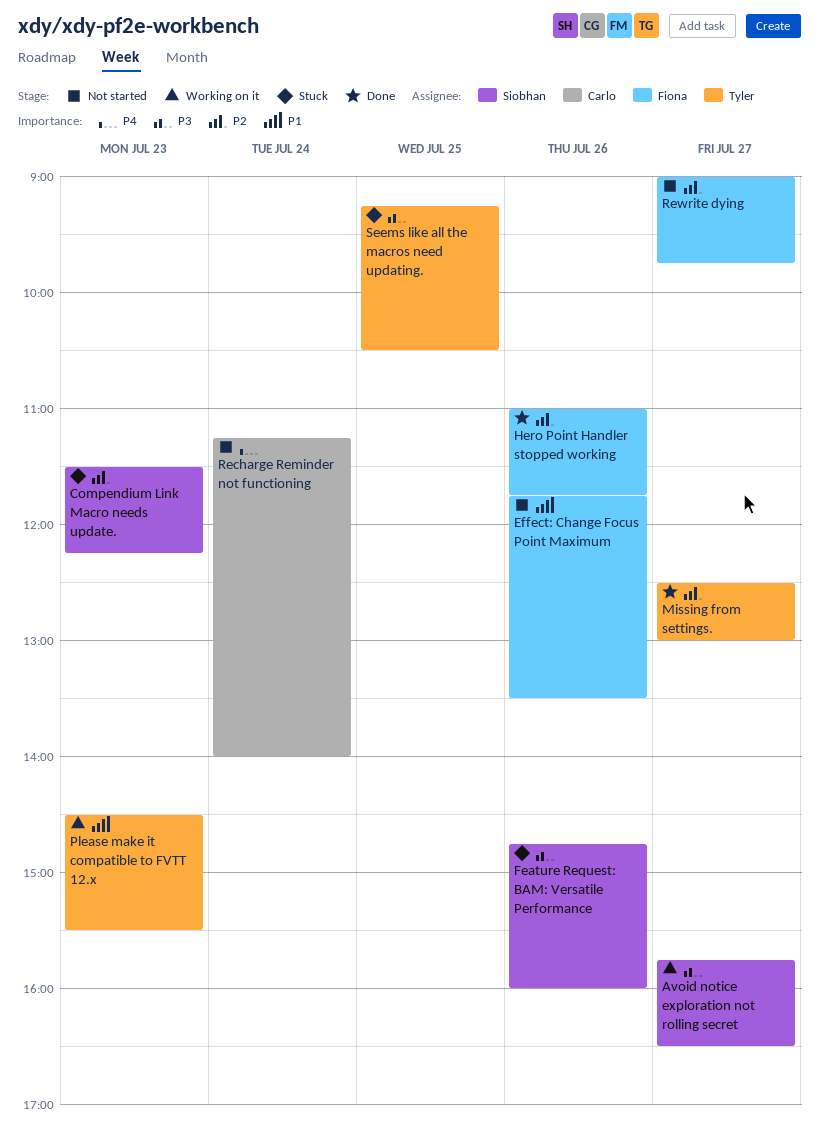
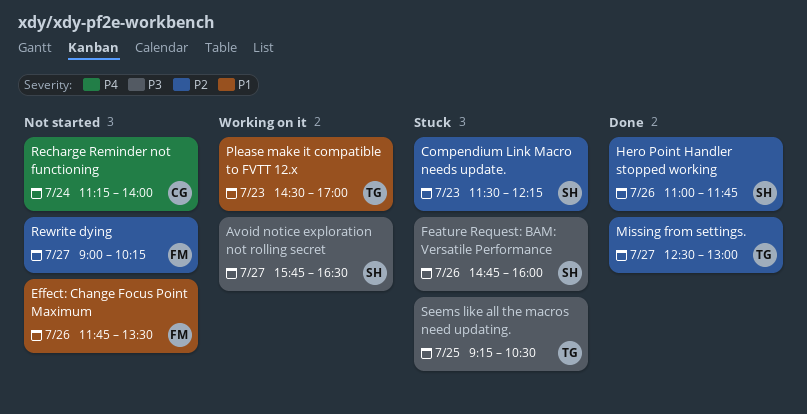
Hero Point Handler stopped working, owner: Fiona -> Siobhan
Please make it compatible to FVTT 12.x, ends: 15:30 -> 17:00
Rewrite dying, ends: 09:45 -> 10:15

